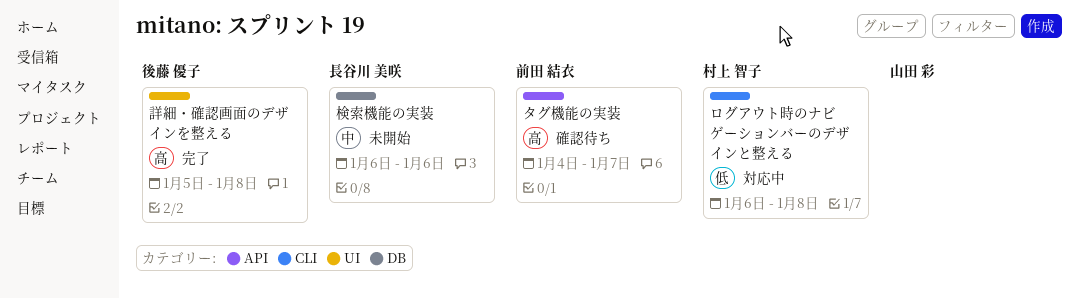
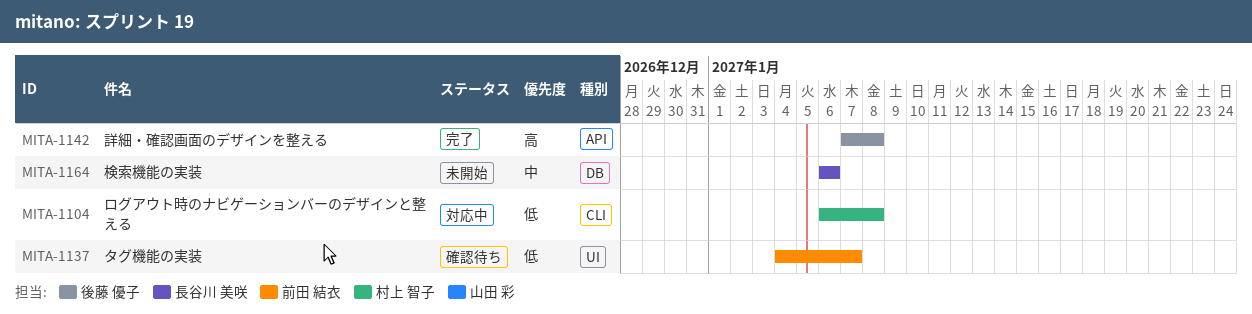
タグ機能の実装, priority: 高 -> 低
タグ機能の実装, label: API -> UI
詳細・確認画面のデザインを整える, label: UI -> API
詳細・確認画面のデザインを整える, start: Jan 5 -> Jan 7

